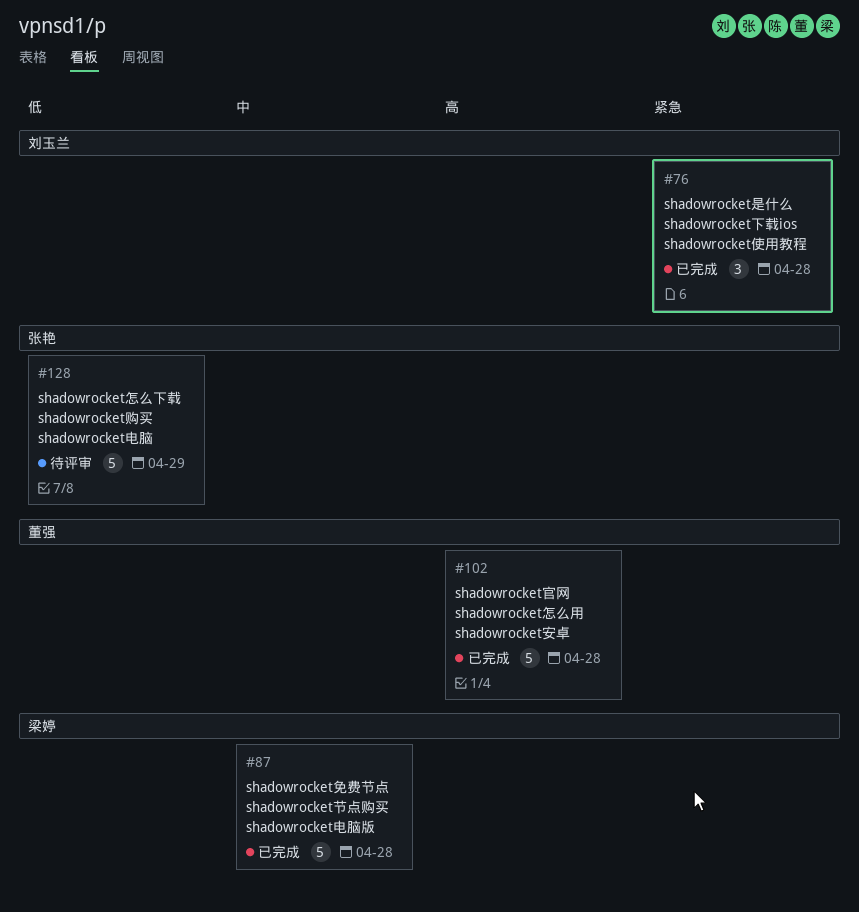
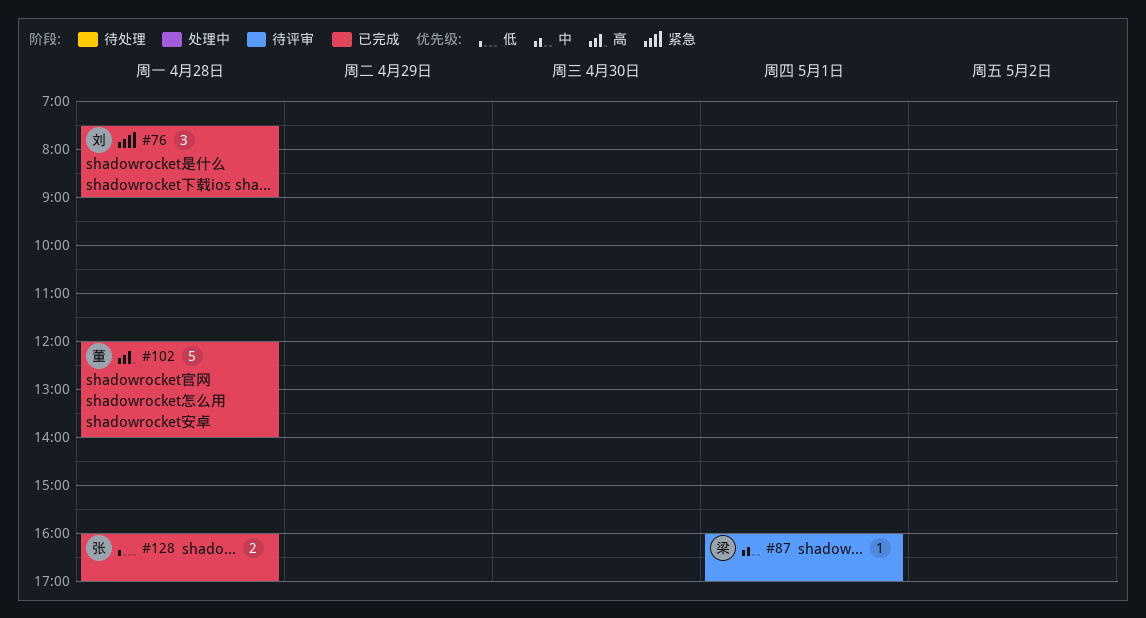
#87, status: 已完成 -> 待评审
#87, estimate: 5 -> 1
#87, day: Apr 28 -> May 1
#128, status: 待评审 -> 已完成
#128, estimate: 5 -> 2
#128, day: Apr 29 -> Apr 28

